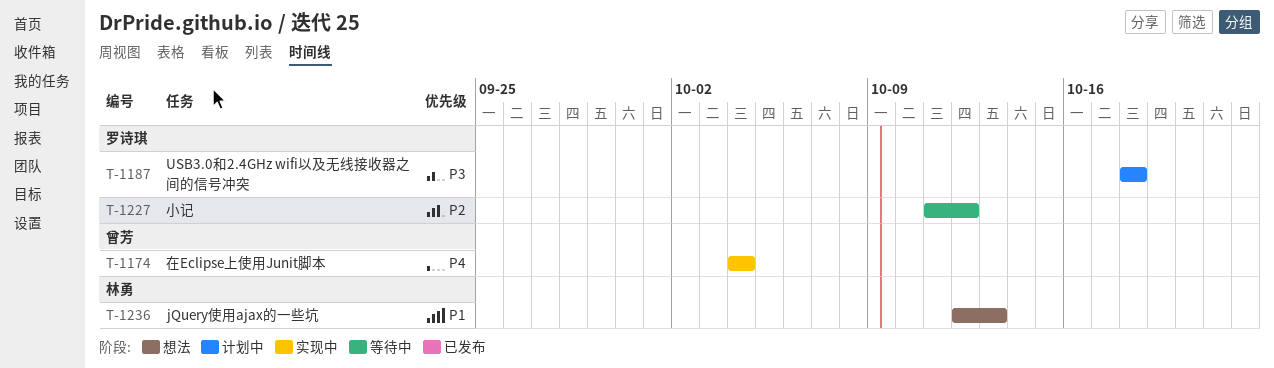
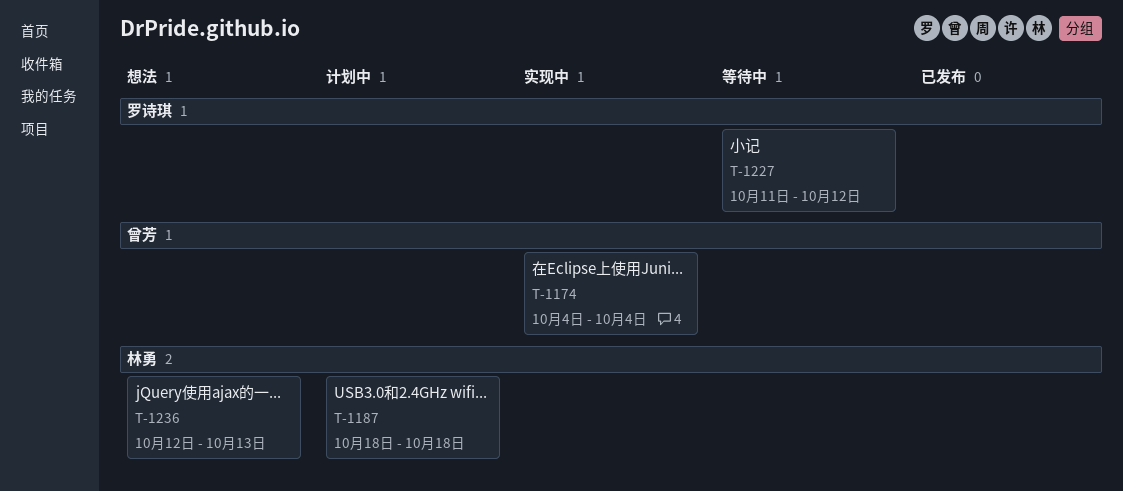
T-1187, owner: 罗诗琪 -> 林勇

